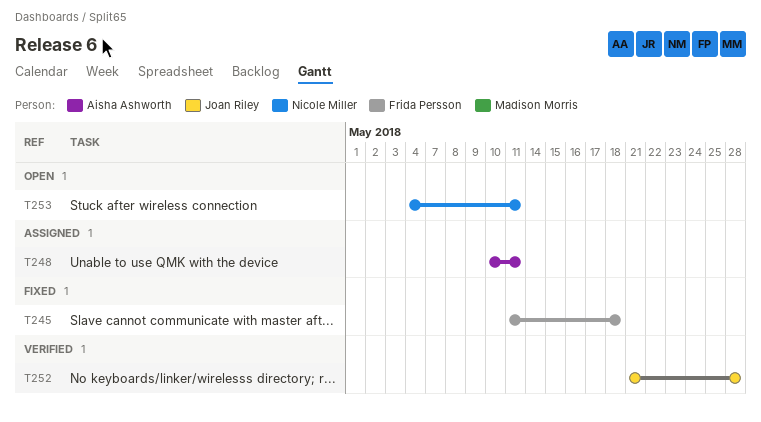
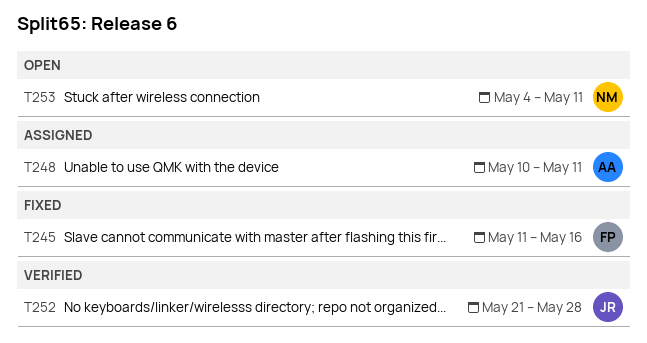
T245, due: May 18 -> May 16

